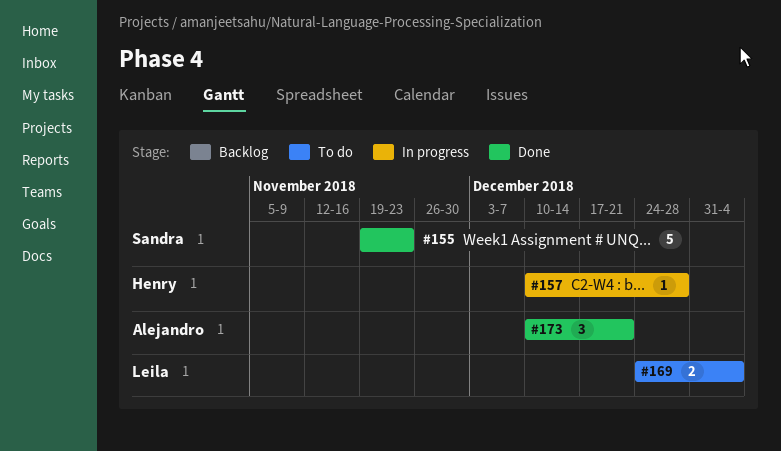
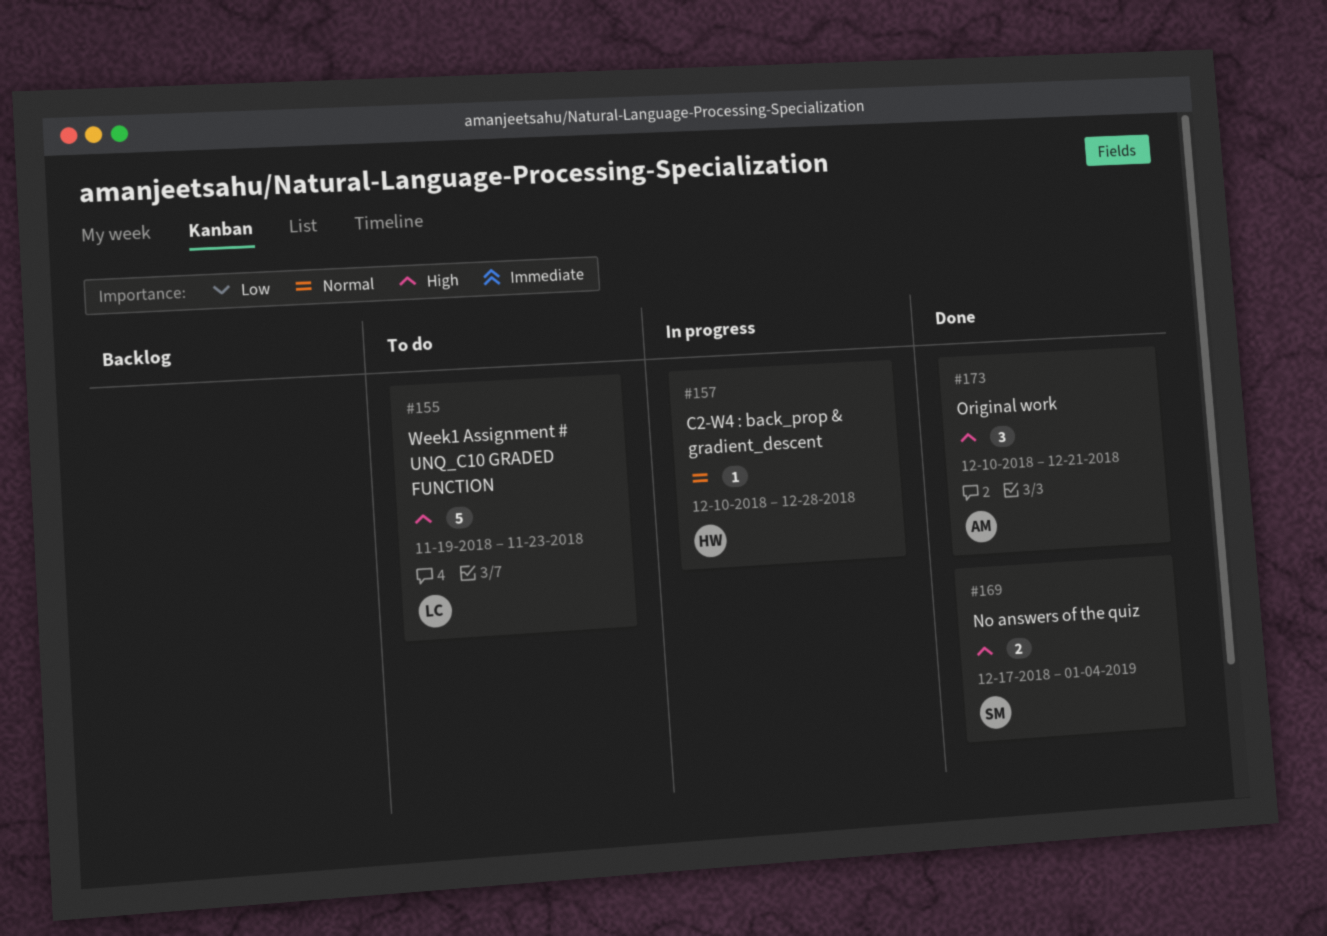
#155, status: Done -> To do
#155, owner: Sandra -> Leila
#169, status: To do -> Done
#169, owner: Leila -> Sandra
#169, start: Dec 24 -> Dec 17

